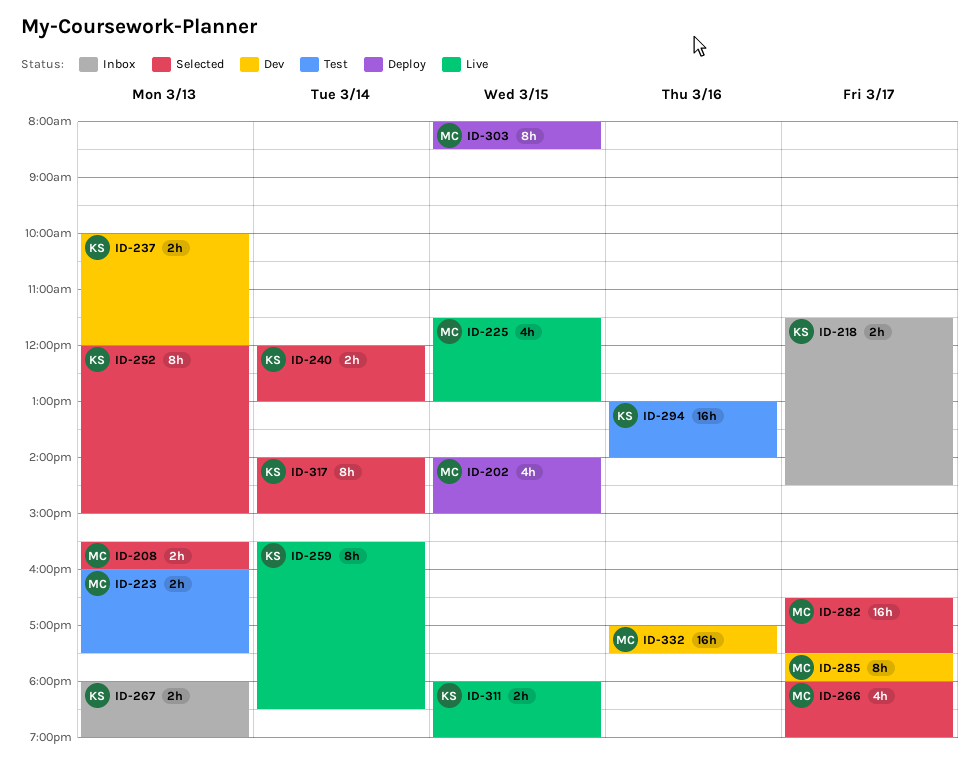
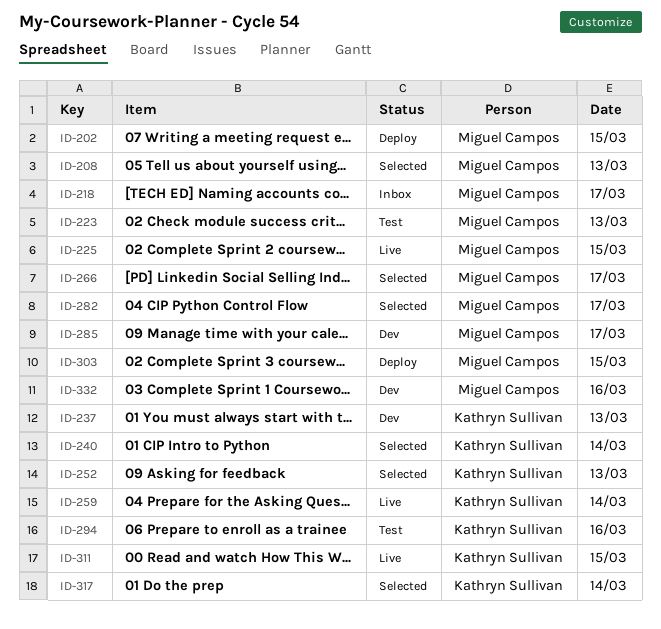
ID-218, owner: Kathryn Sullivan -> Miguel Campos
ID-267: present -> none

